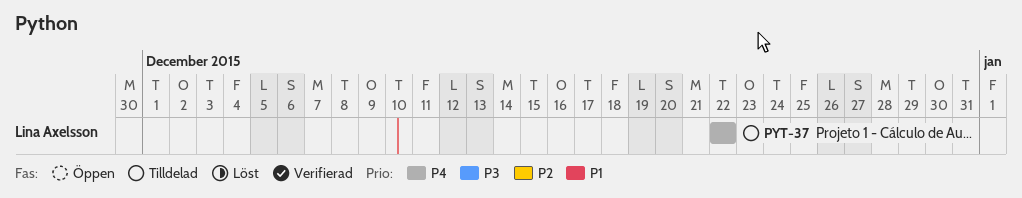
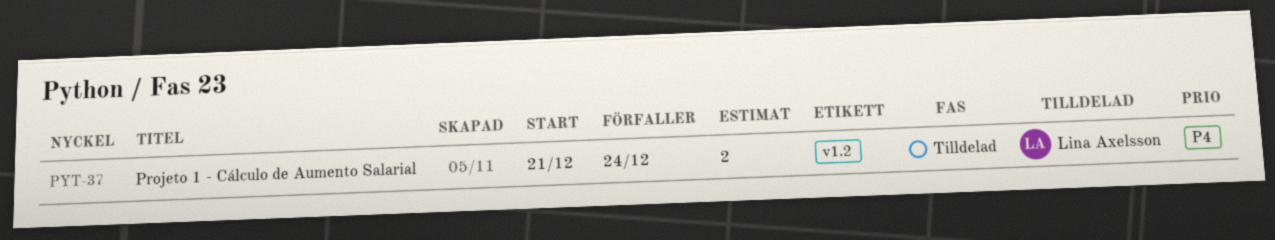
PYT-37, start: Dec 22 -> Dec 21
PYT-37, due: Dec 22 -> Dec 24

